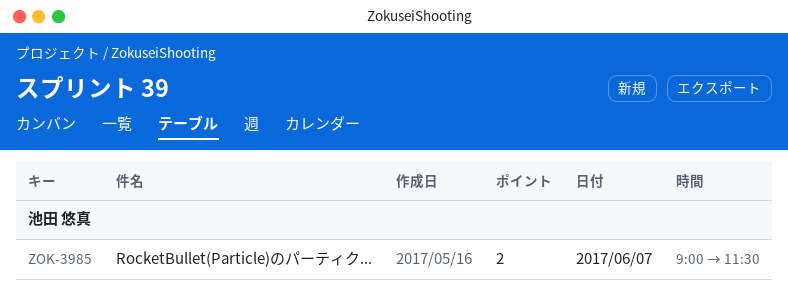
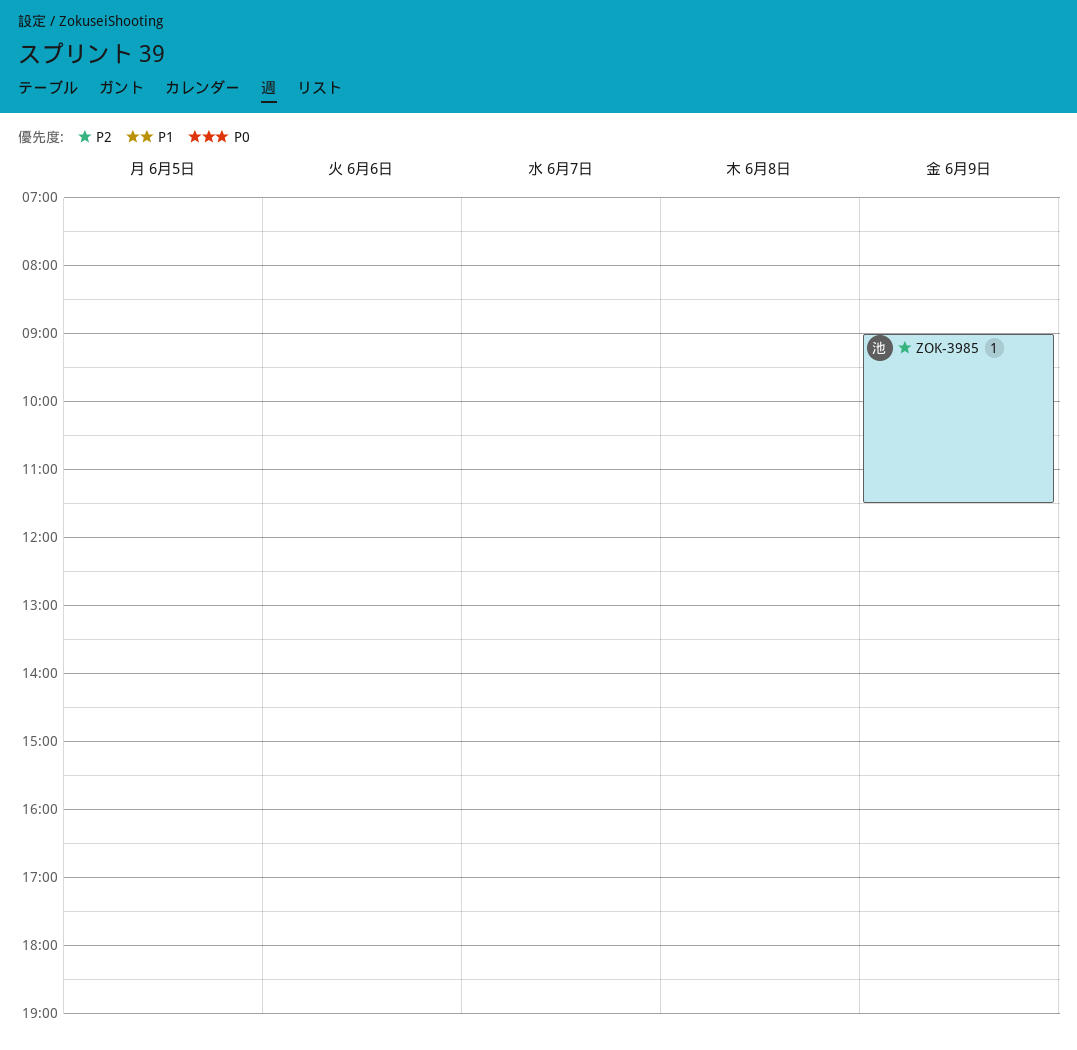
ZOK-3985, estimate: 2 -> 1
ZOK-3985, day: Jun 7 -> Jun 9

